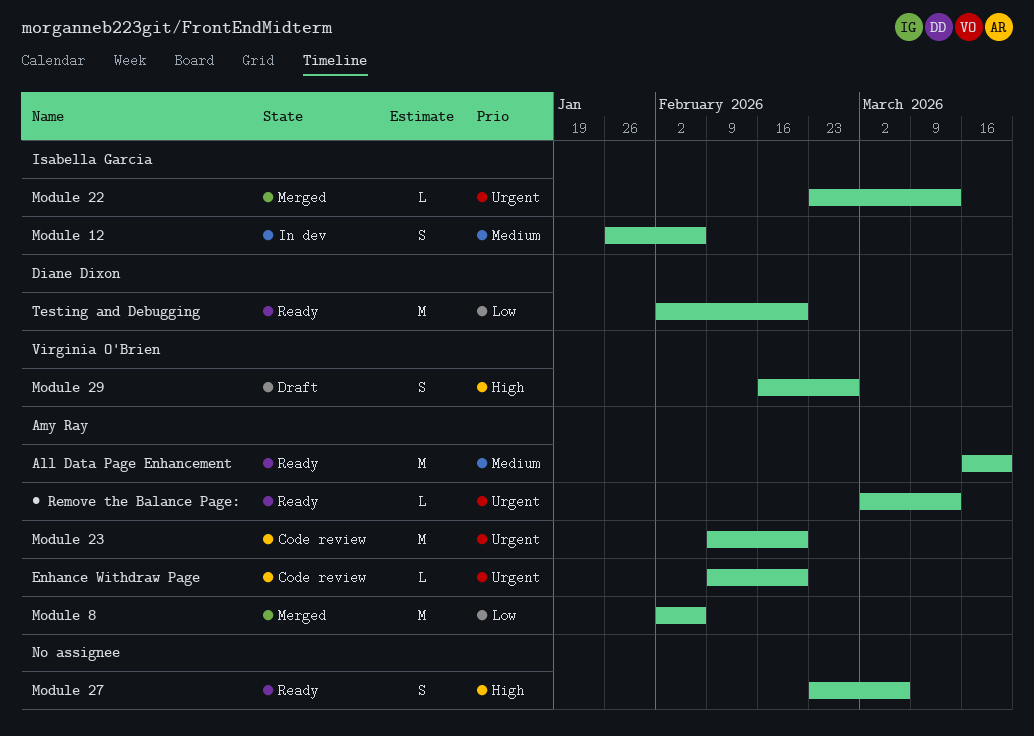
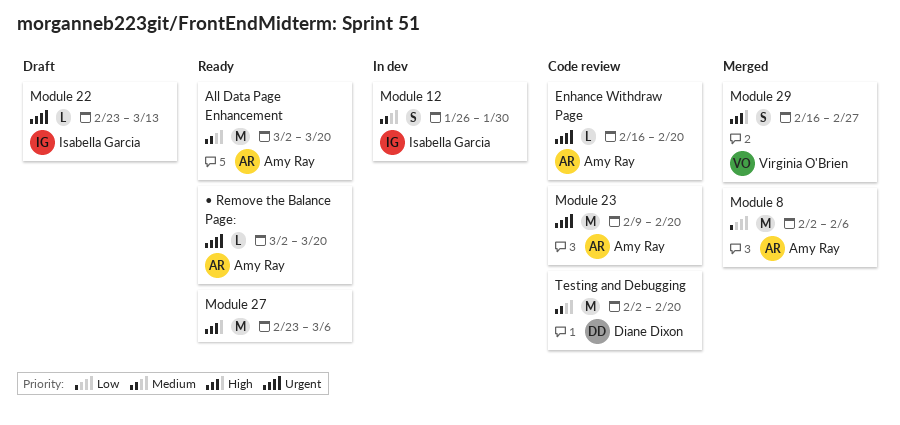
All Data Page Enhancement, start: Mar 16 -> Mar 2
Enhance Withdraw Page, start: Feb 9 -> Feb 16
Module 12, due: Feb 6 -> Jan 30
Module 22, status: Merged -> Draft
Module 27, estimate: S -> M
Module 29, status: Draft -> Merged
Testing and Debugging, status: Ready -> Code review
Testing and Debugging, priority: Low -> Medium
• Remove the Balance Page:, due: Mar 13 -> Mar 20

